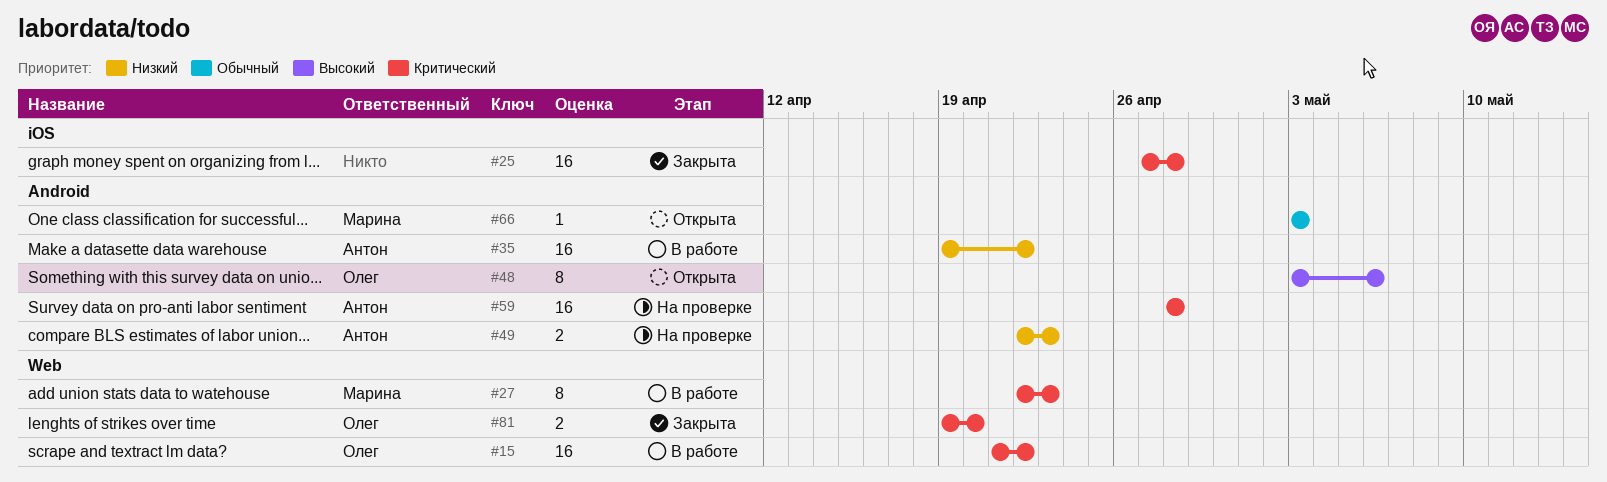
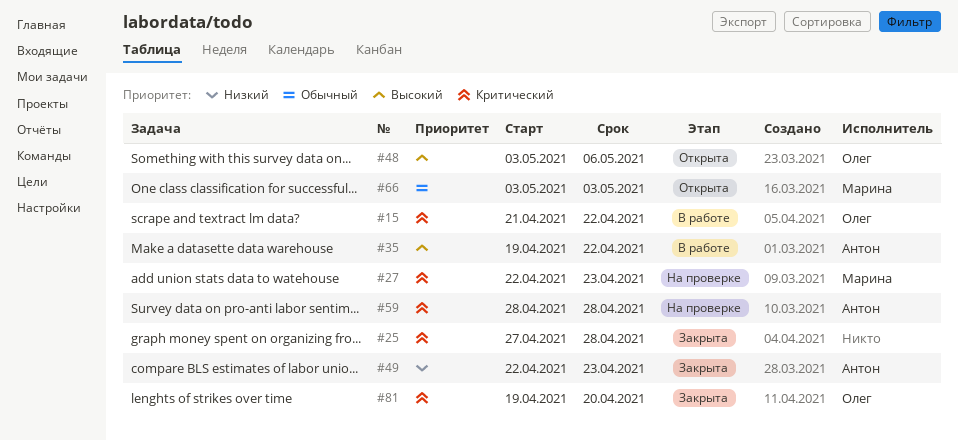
#27, status: В работе -> На проверке
#35, priority: Низкий -> Высокий
#49, status: На проверке -> Закрыта

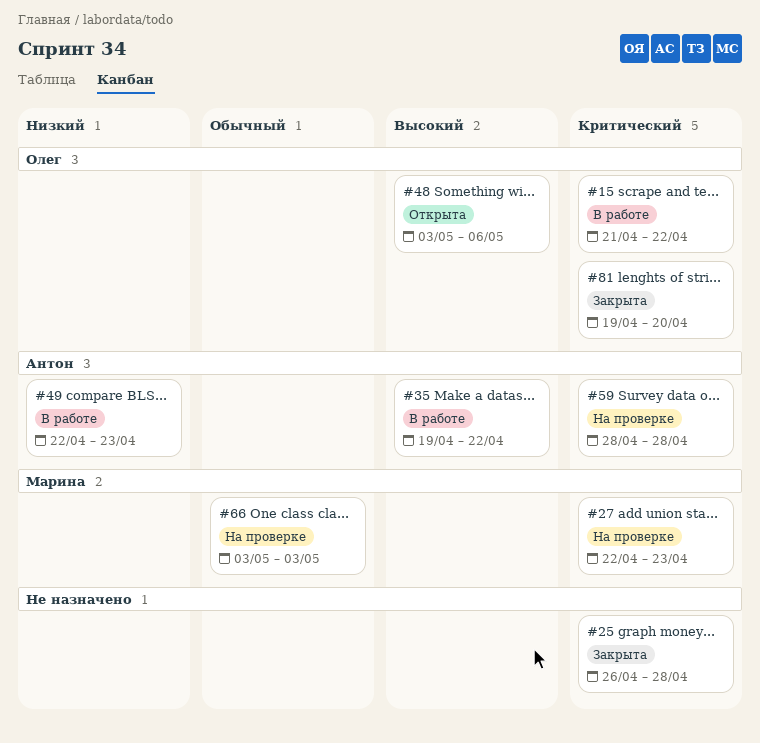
#25, start: Apr 27 -> Apr 26
#49, status: Закрыта -> В работе
#66, status: Открыта -> На проверке

